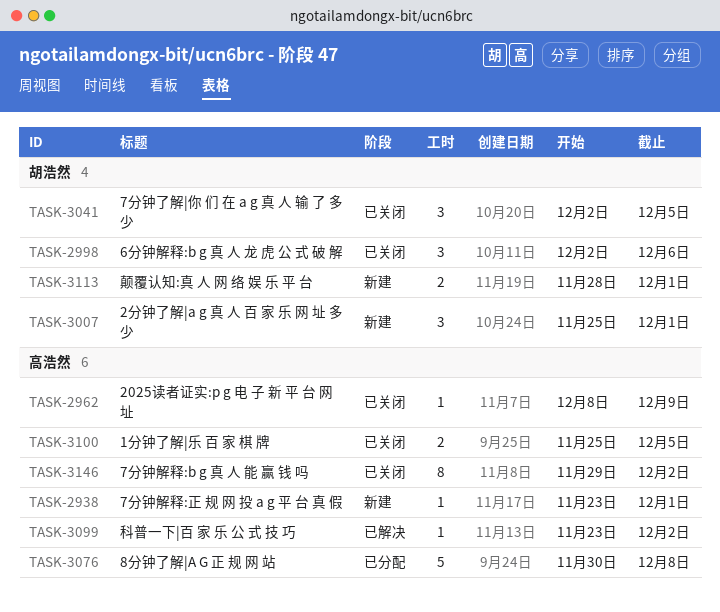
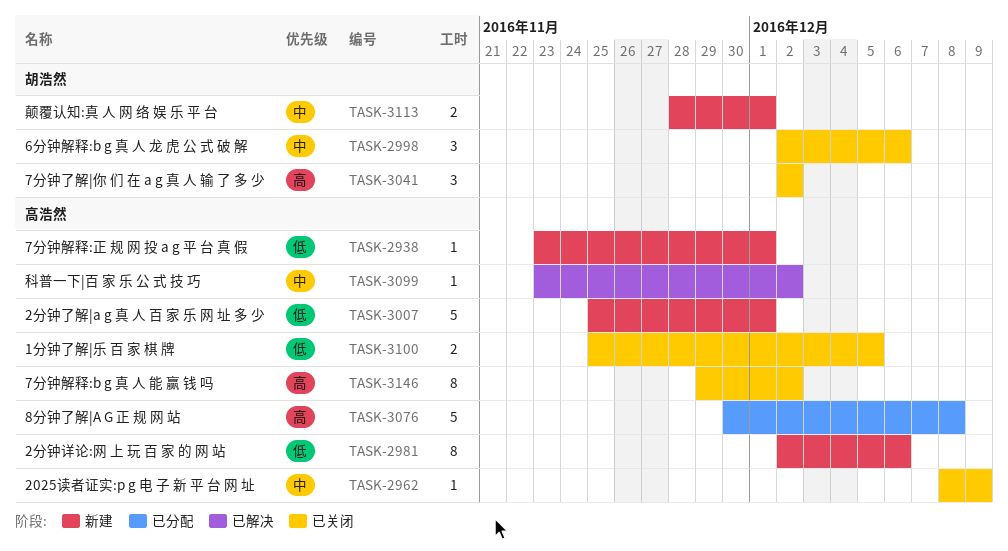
TASK-2981: none -> present
TASK-3007, owner: 胡浩然 -> 高浩然
TASK-3007, estimate: 3 -> 5
TASK-3041, due: Dec 5 -> Dec 2

